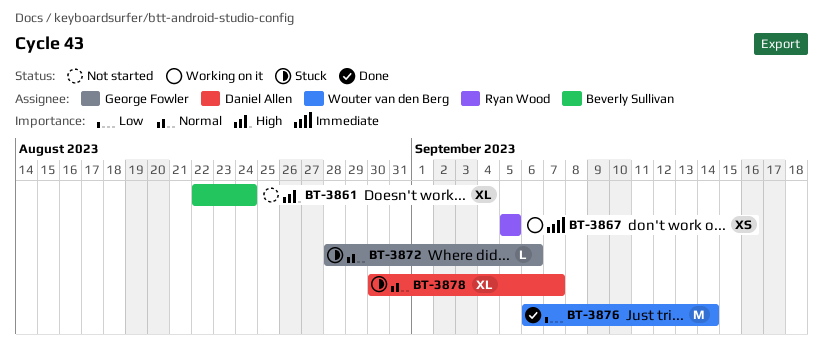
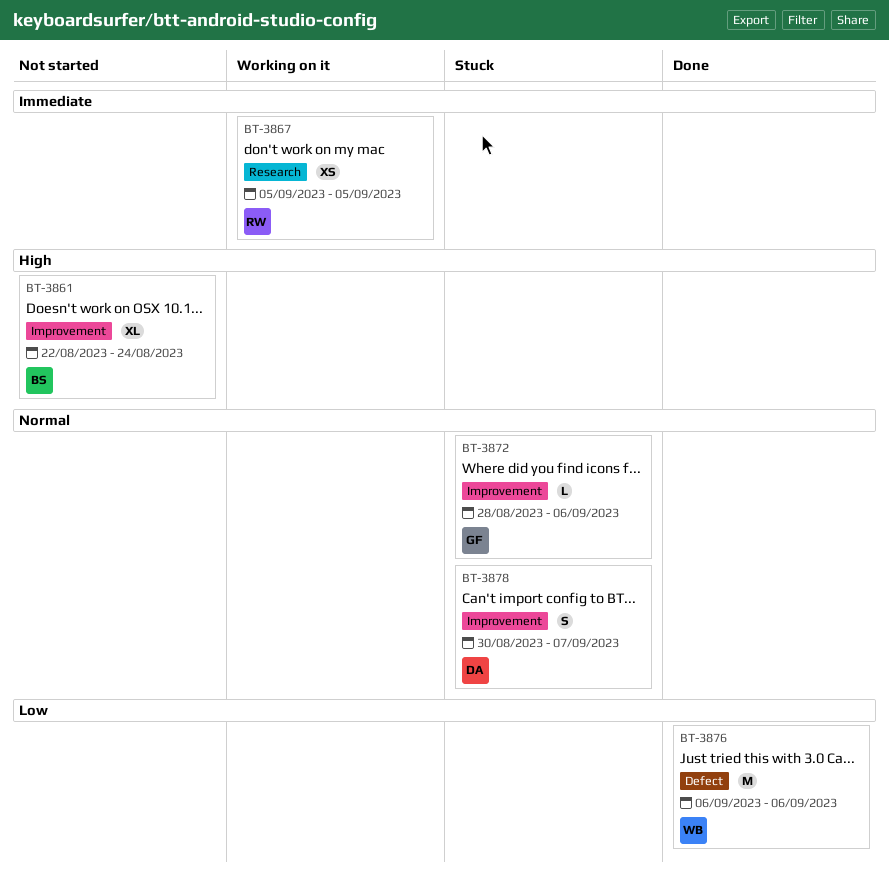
BT-3876, due: Sep 14 -> Sep 6
BT-3878, estimate: XL -> S

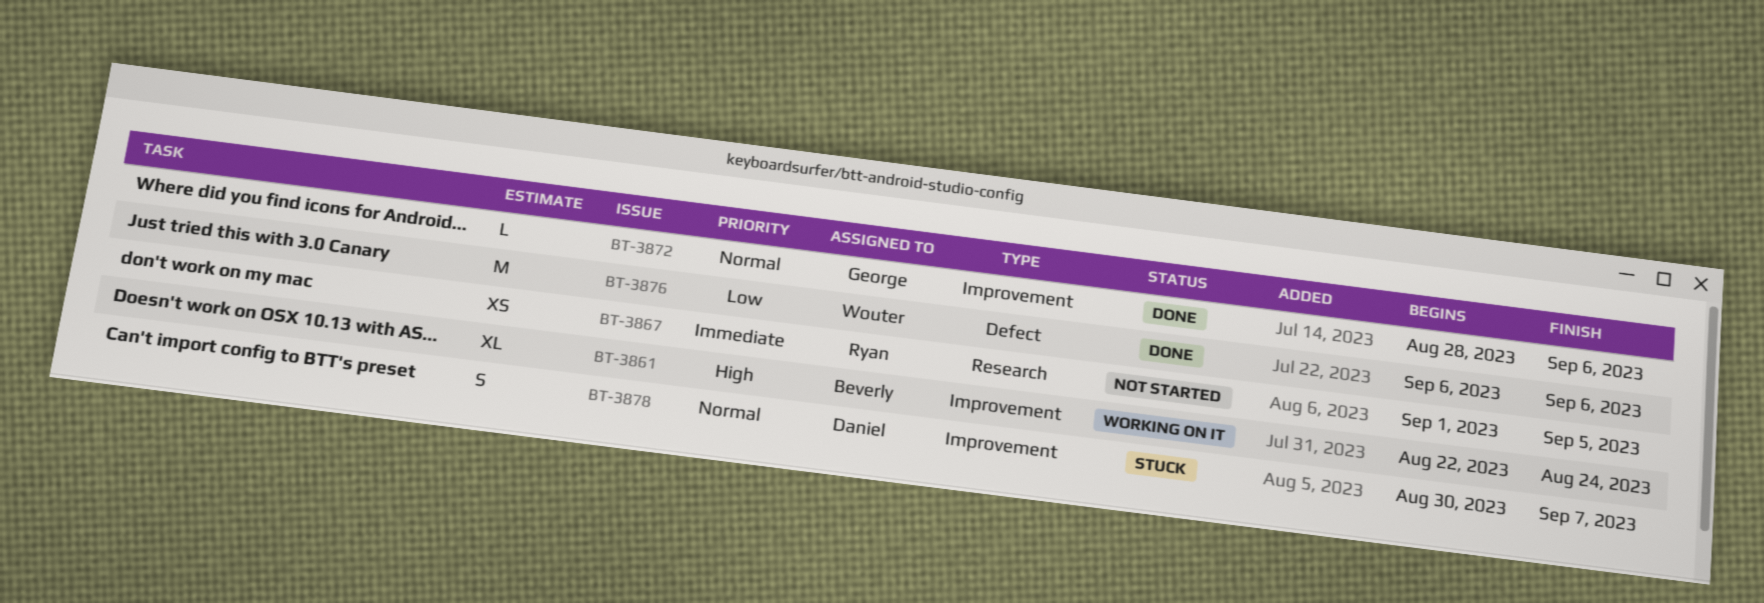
BT-3861, status: Not started -> Working on it
BT-3867, status: Working on it -> Not started
BT-3867, start: Sep 5 -> Sep 1
BT-3872, status: Stuck -> Done

